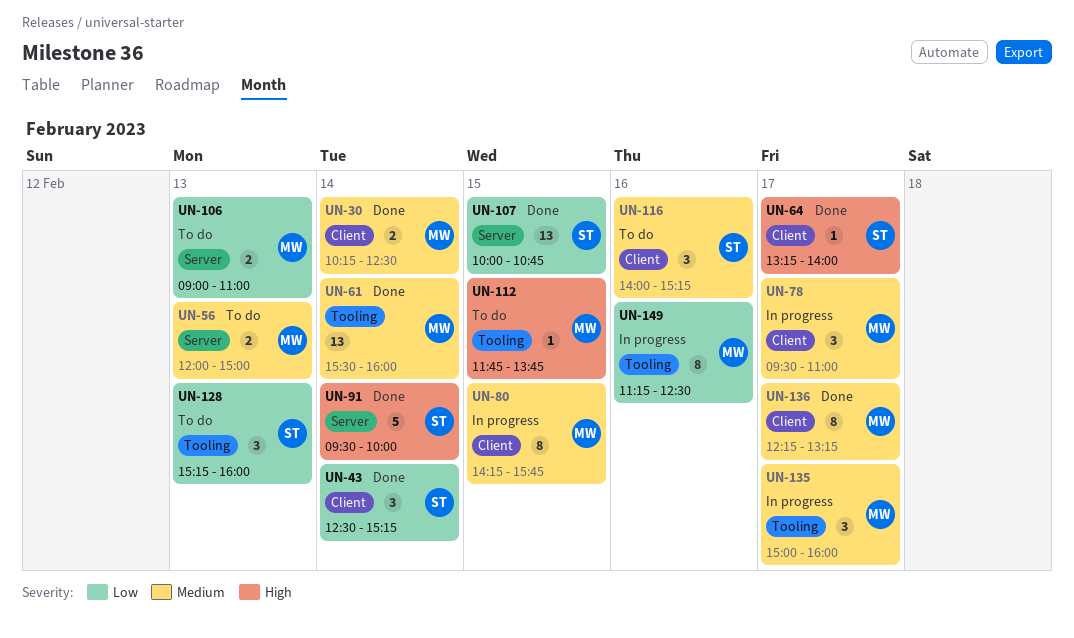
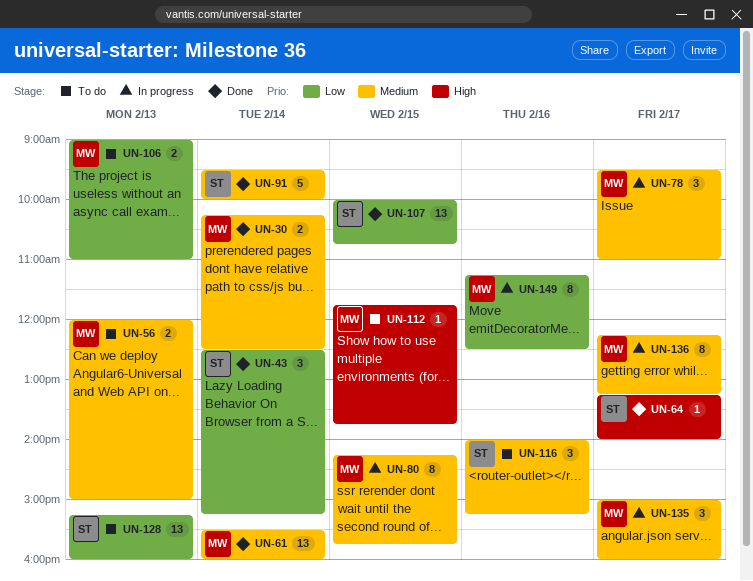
UN-91, priority: High -> Medium
UN-128, estimate: 3 -> 13
UN-136, status: Done -> In progress

